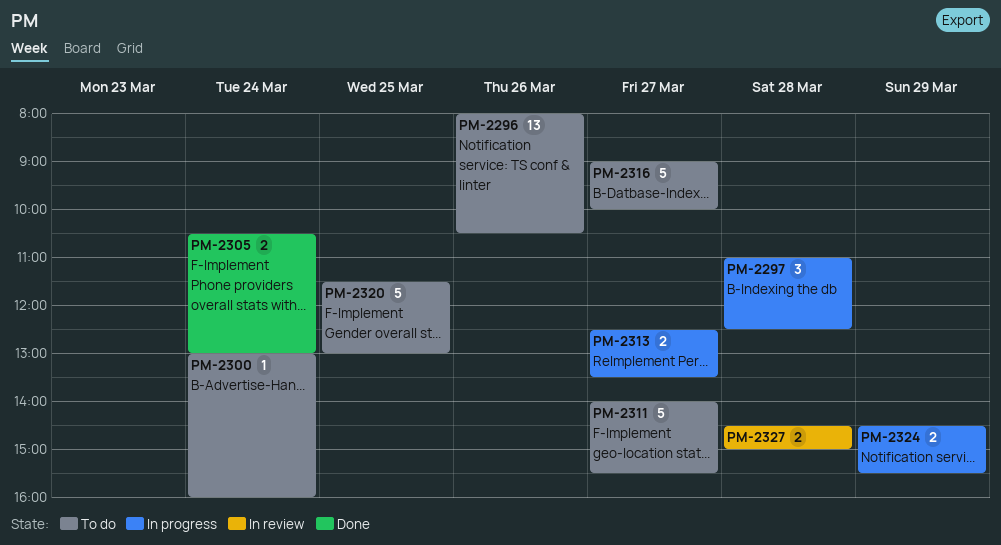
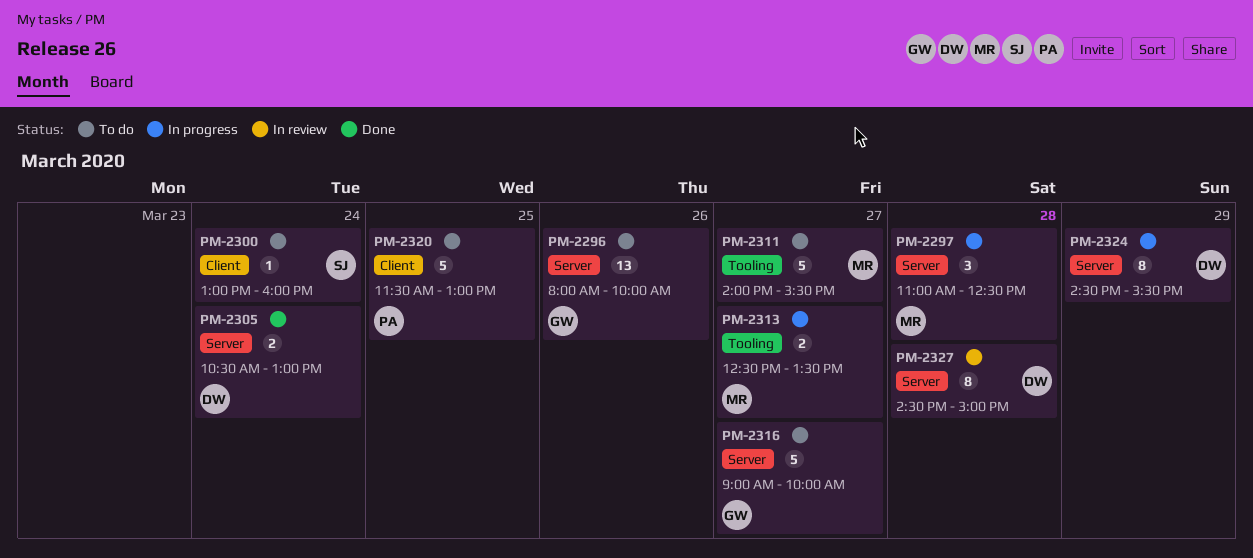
PM-2296, ends: 10:30 -> 10:00
PM-2324, estimate: 2 -> 8
PM-2327, estimate: 2 -> 8

